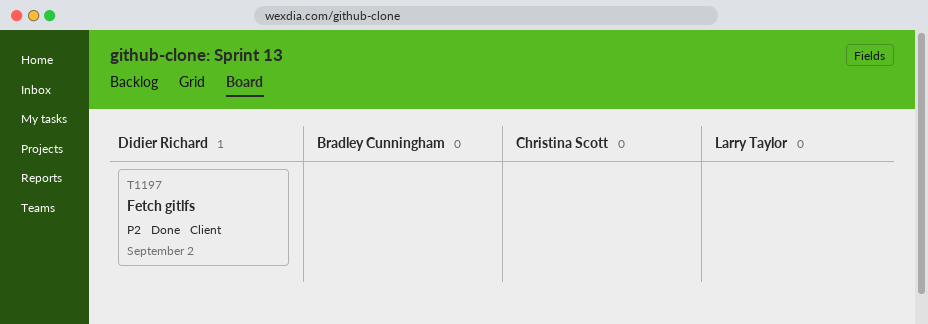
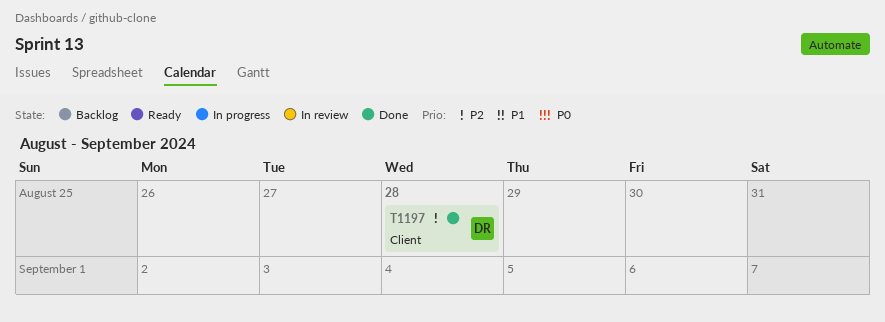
T1197, due: Sep 2 -> Aug 28

